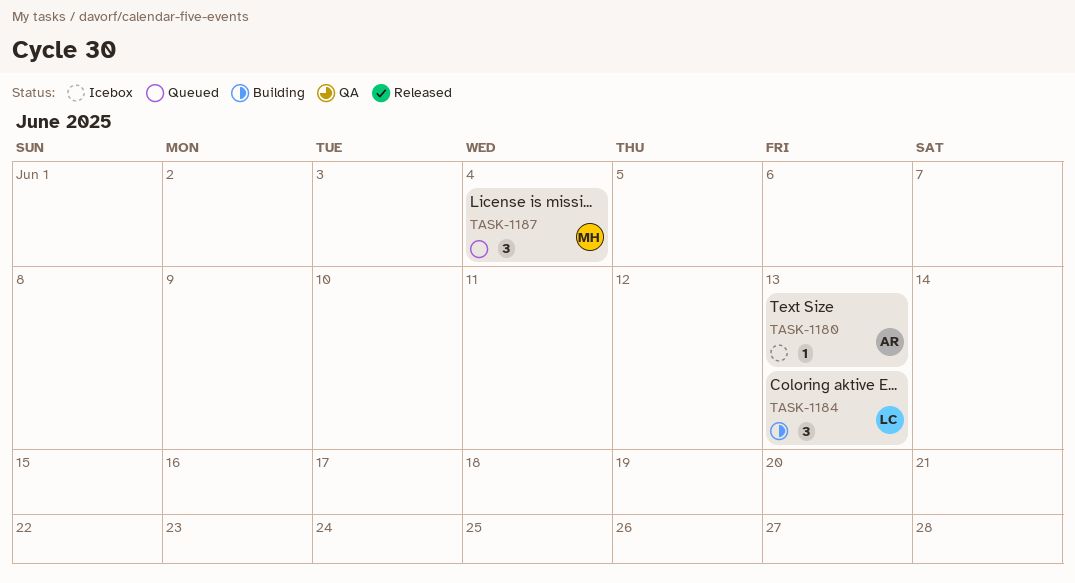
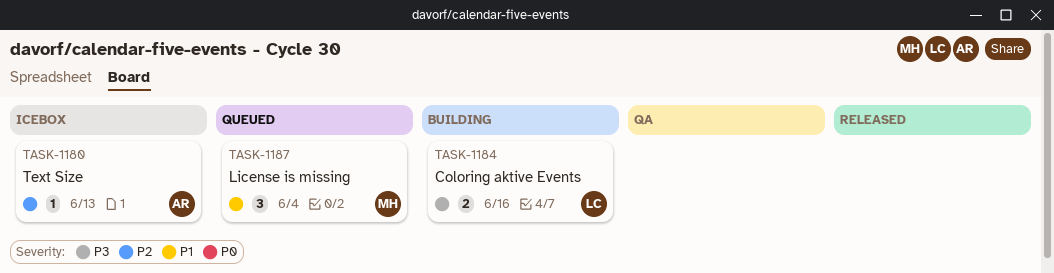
TASK-1184, estimate: 3 -> 2
TASK-1184, due: Jun 13 -> Jun 16

